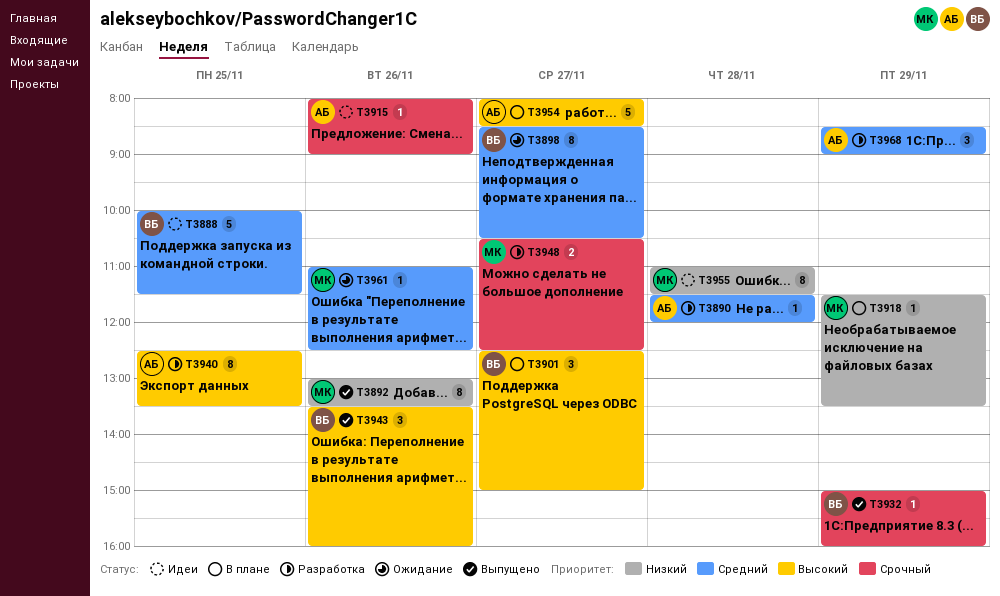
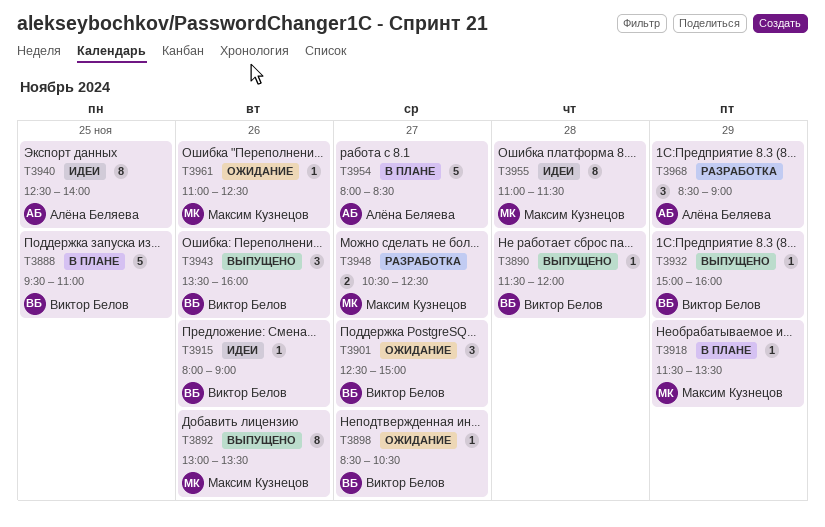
T3888, status: Идеи -> В плане
T3888, begins: 10:00 -> 09:30
T3888, ends: 11:30 -> 11:00
T3890, status: Разработка -> Выпущено
T3890, owner: Алёна Беляева -> Виктор Белов
T3898, estimate: 8 -> 1
T3901, status: В плане -> Ожидание
T3915, owner: Алёна Беляева -> Виктор Белов
T3940, status: Разработка -> Идеи
T3940, ends: 13:30 -> 14:00

